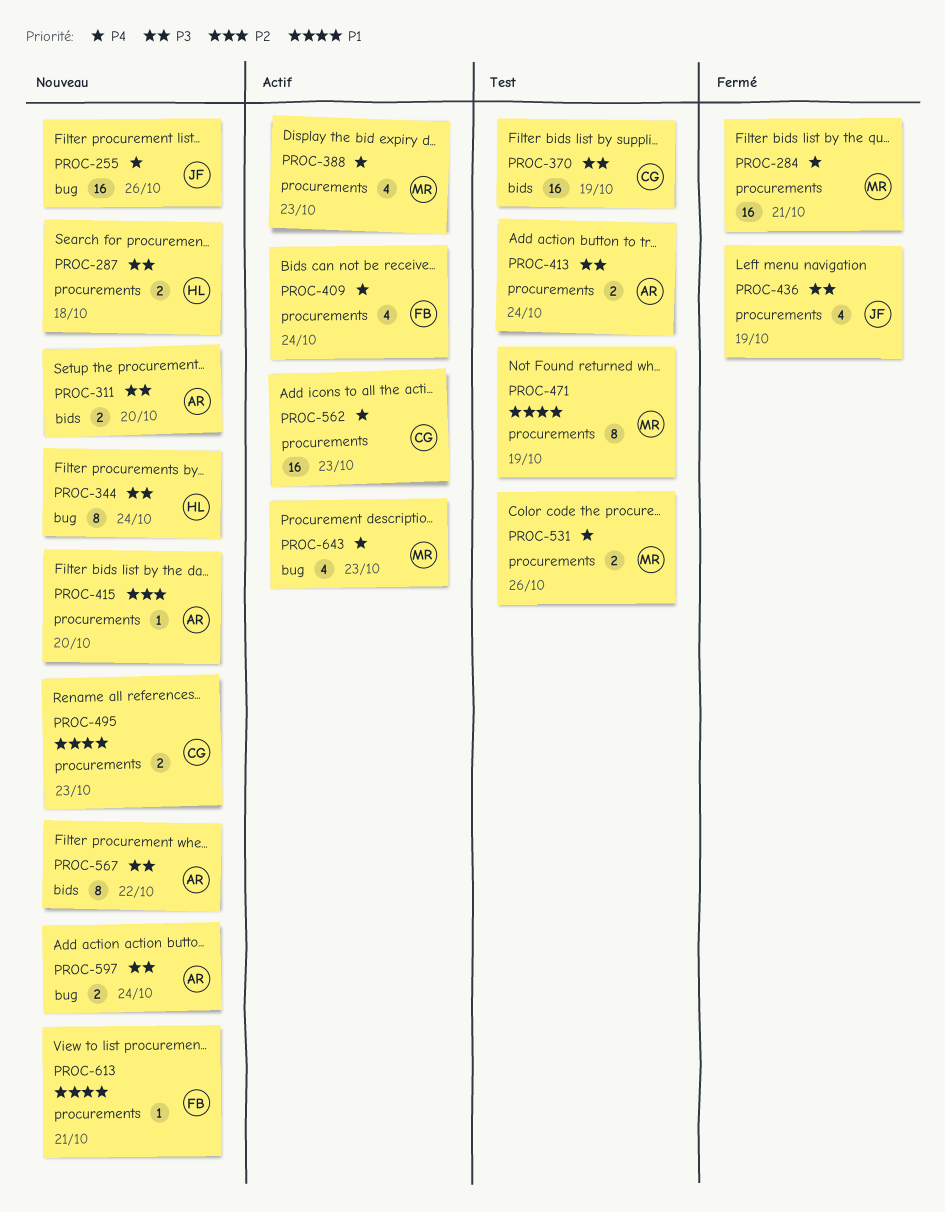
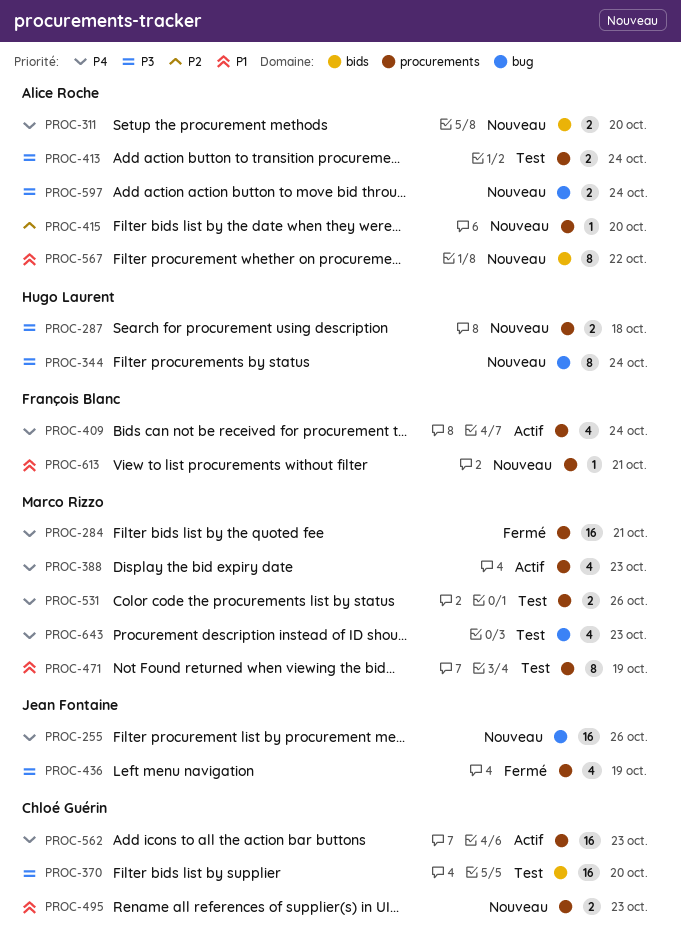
PROC-311, priority: P3 -> P4
PROC-370, due: Oct 19 -> Oct 20
PROC-567, priority: P3 -> P1
PROC-643, status: Actif -> Test

